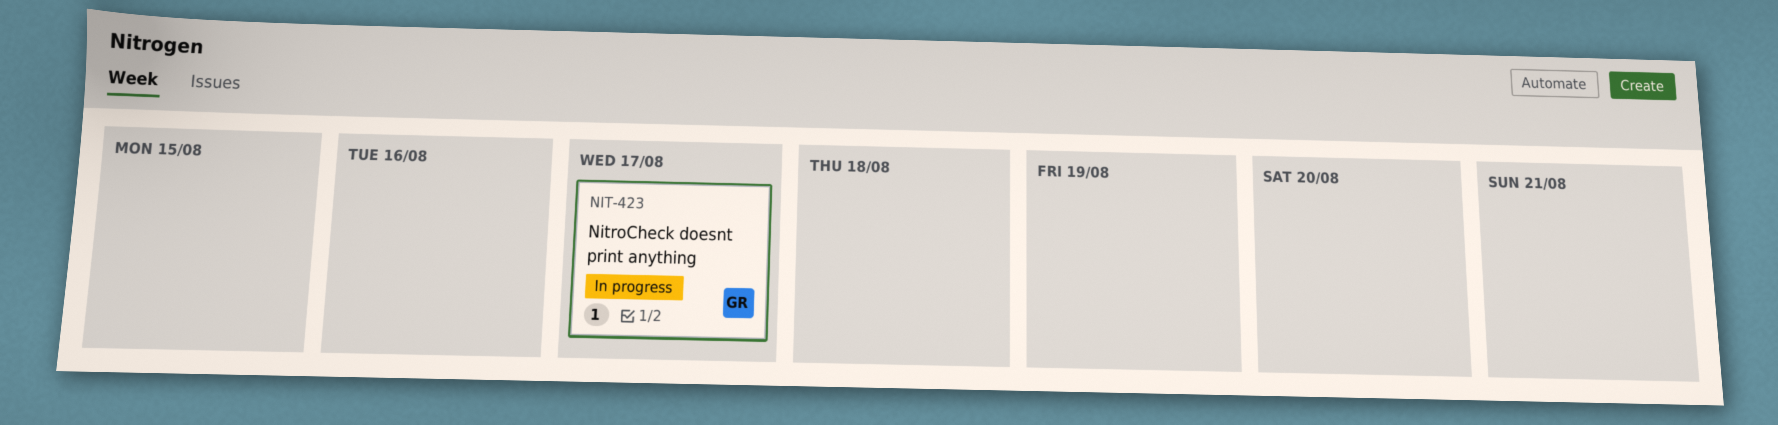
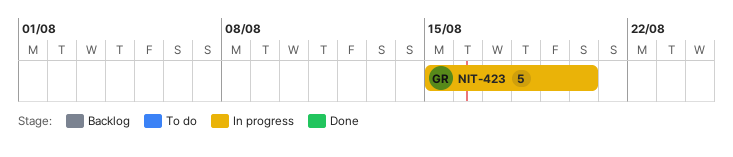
NIT-423, estimate: 1 -> 5
NIT-423, due: Aug 17 -> Aug 20

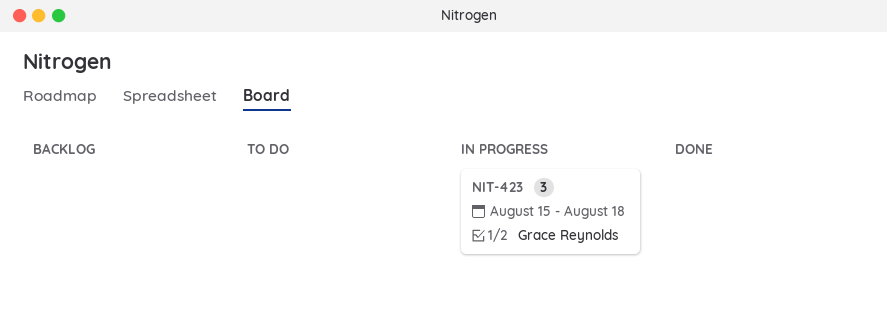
NIT-423, estimate: 5 -> 3
NIT-423, due: Aug 20 -> Aug 18

